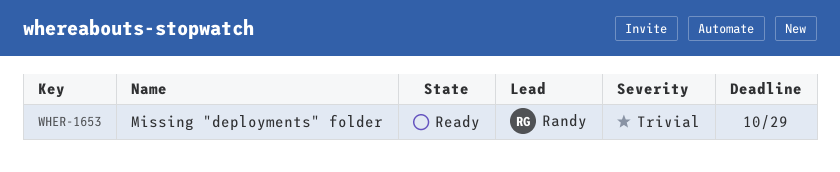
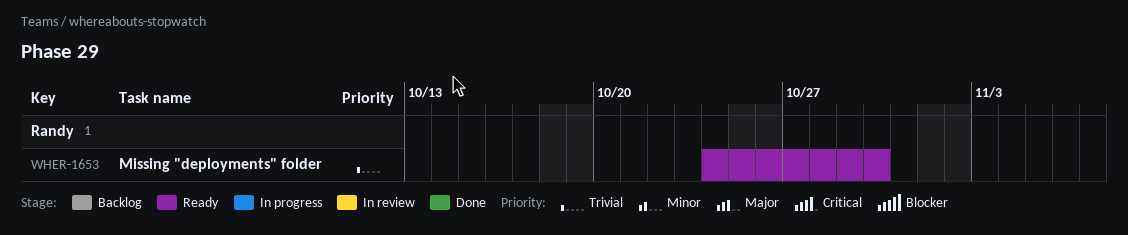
WHER-1653, due: Oct 29 -> Oct 30

